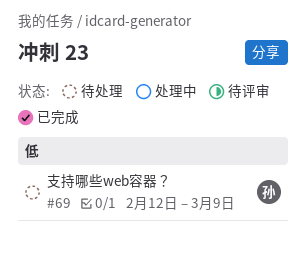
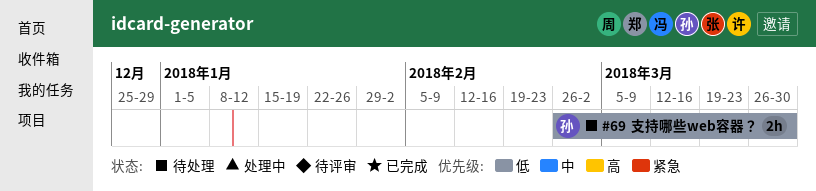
#69, start: Feb 12 -> Feb 26
#69, due: Mar 9 -> Mar 30

